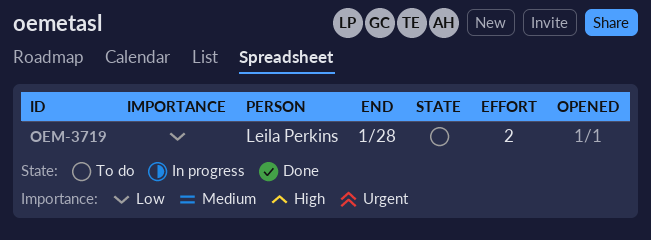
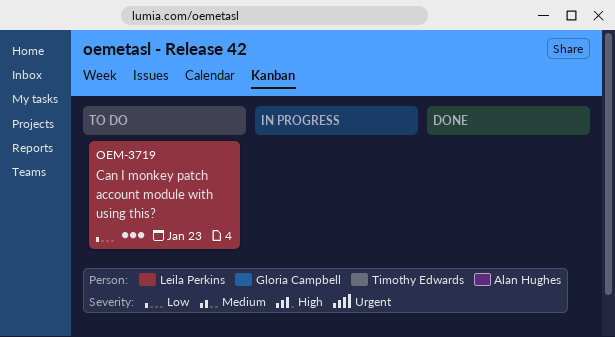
OEM-3719, estimate: 2 -> 3
OEM-3719, due: Jan 28 -> Jan 23

